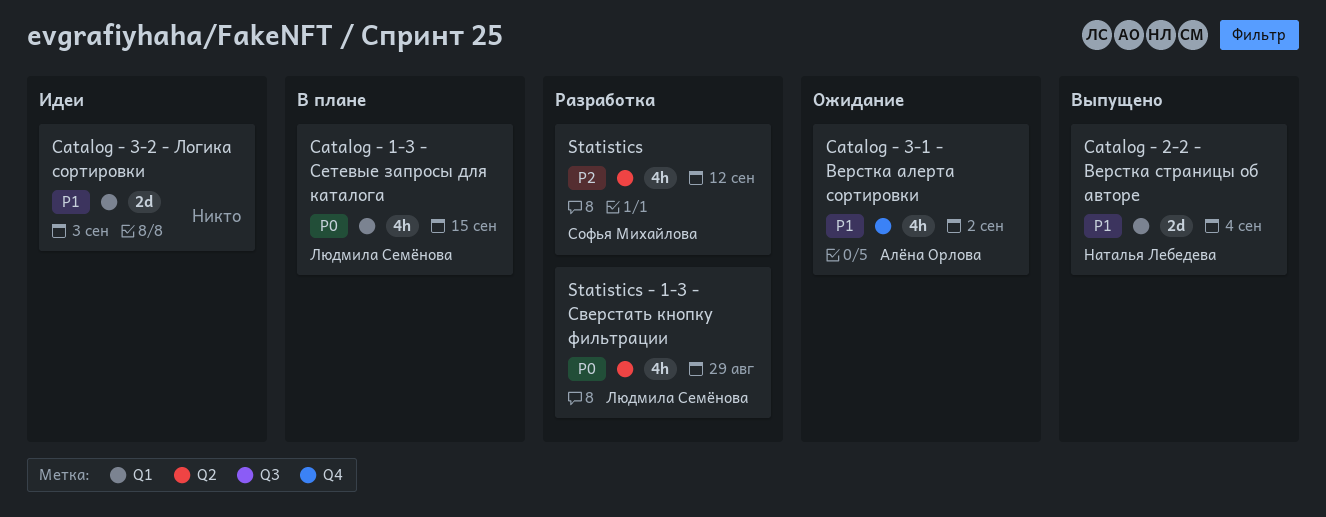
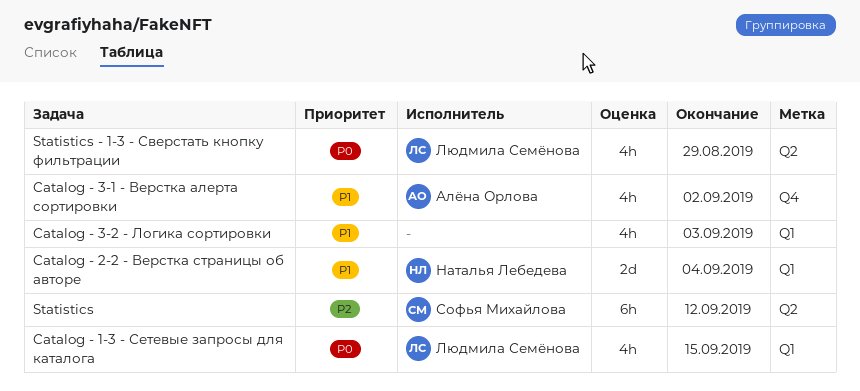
Catalog - 3-2 - Логика сортировки, estimate: 2d -> 4h
Statistics, estimate: 4h -> 6h

